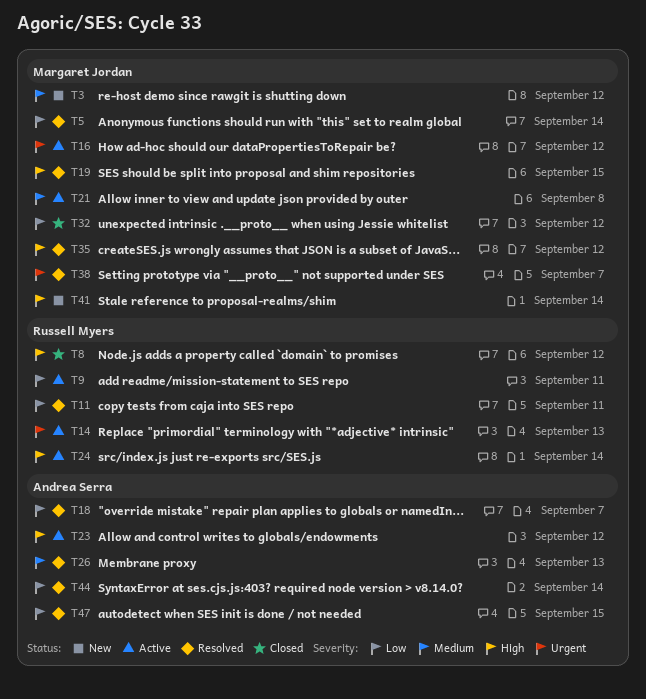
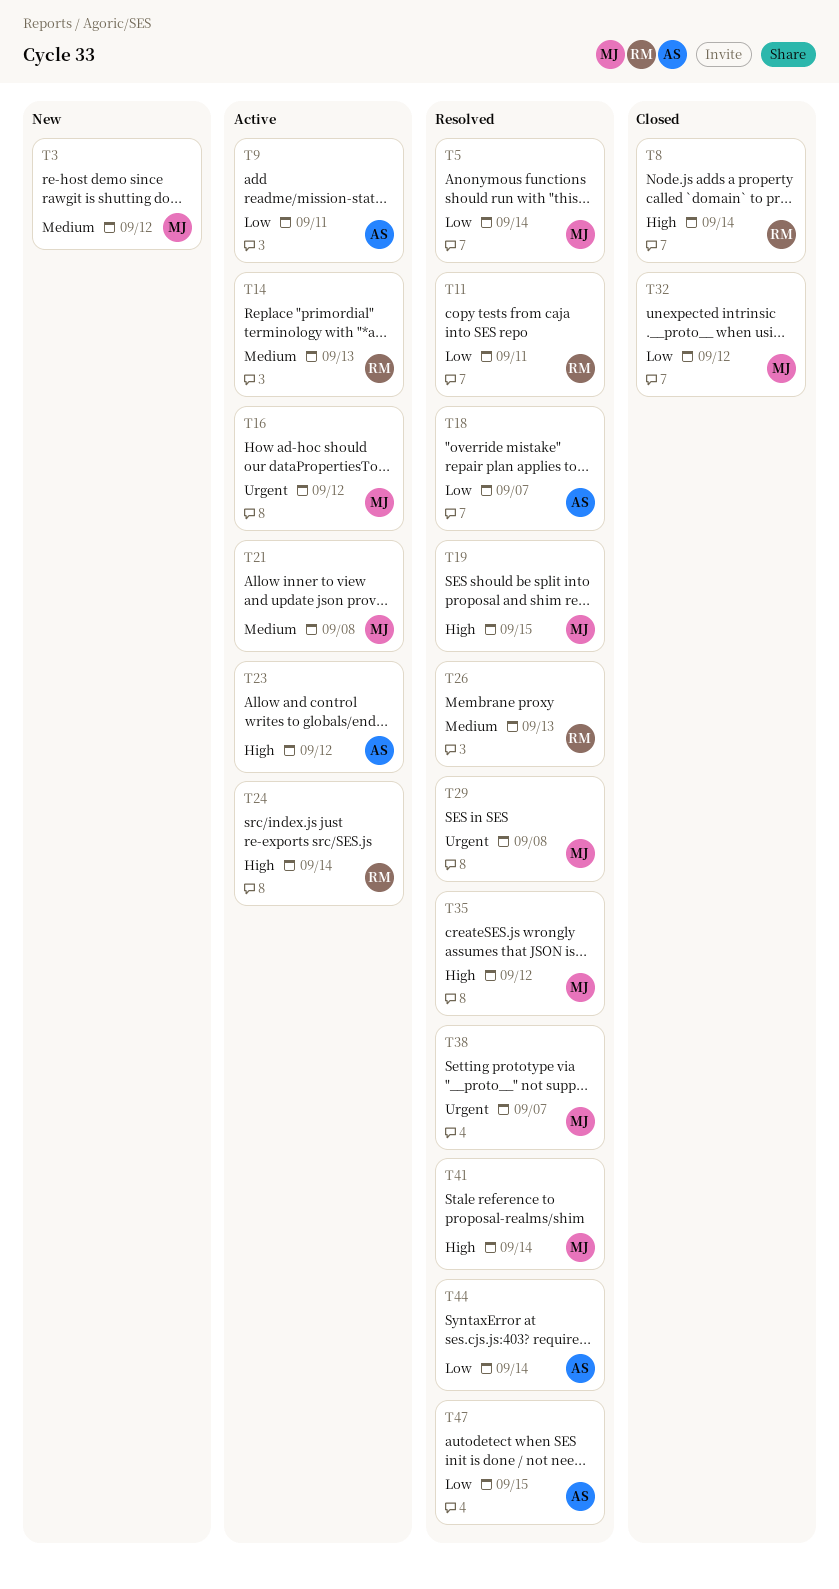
T8, due: Sep 12 -> Sep 14
T9, owner: Russell Myers -> Andrea Serra
T14, priority: Urgent -> Medium
T26, owner: Andrea Serra -> Russell Myers
T29: none -> present
T41, status: New -> Resolved

